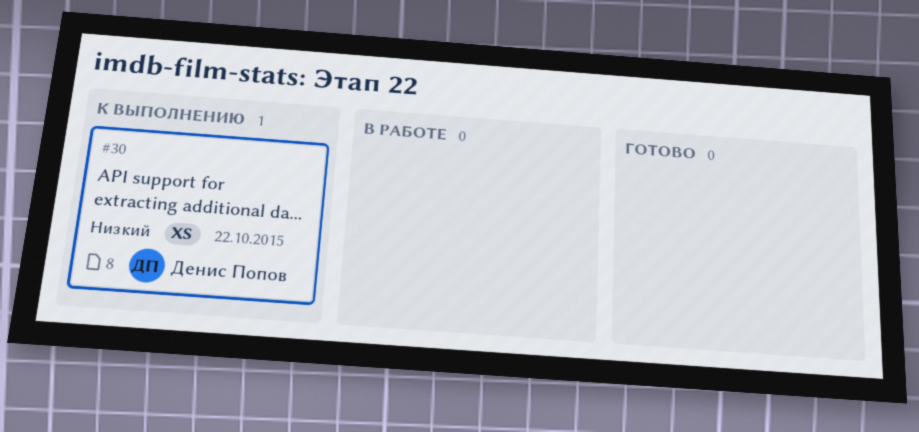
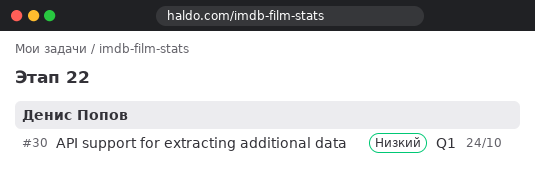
#30, due: Oct 22 -> Oct 24

